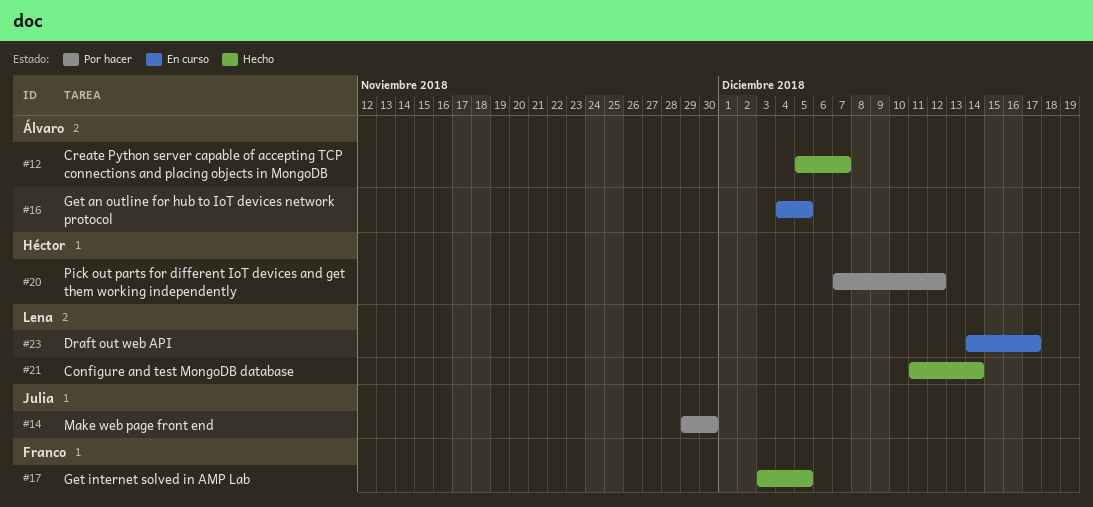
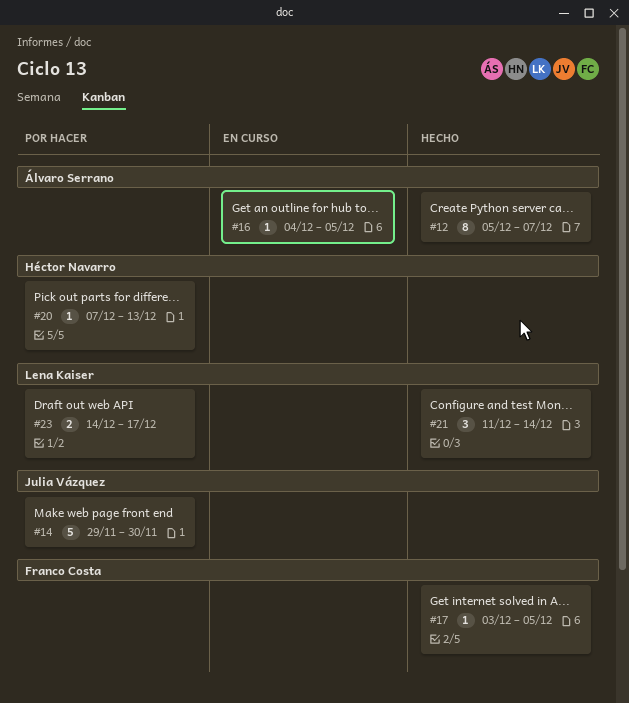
#20, due: Dec 12 -> Dec 13
#23, status: En curso -> Por hacer

